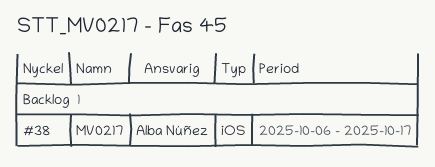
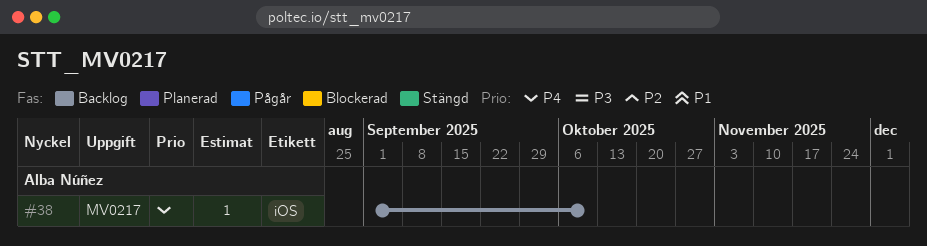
#38, start: Oct 6 -> Sep 1
#38, due: Oct 17 -> Oct 10

